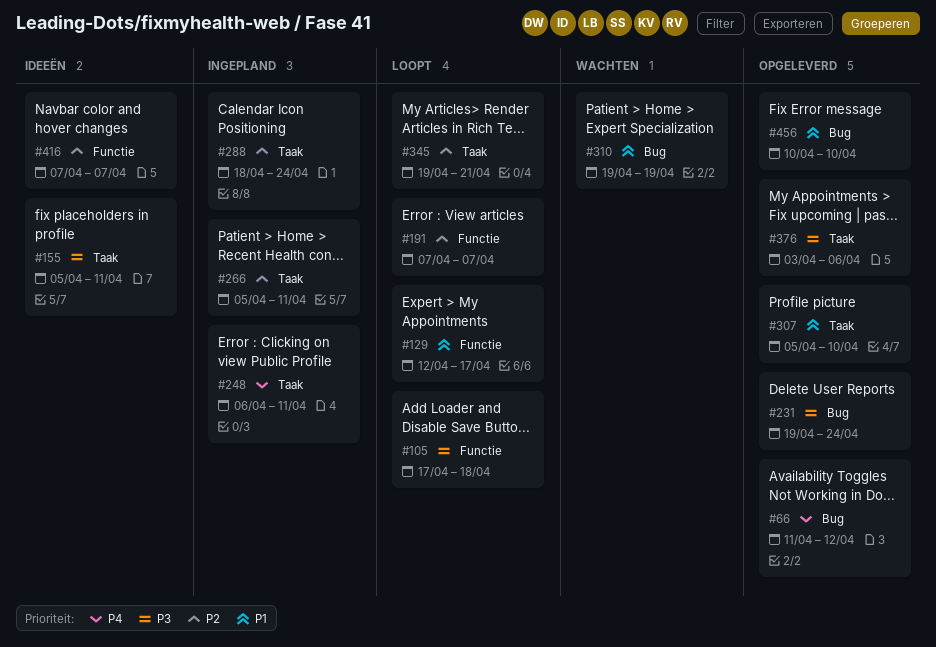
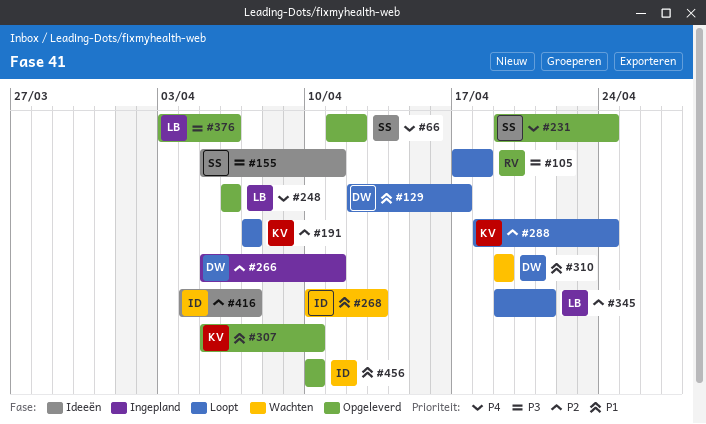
#231, priority: P3 -> P4
#248, status: Ingepland -> Opgeleverd
#248, due: Apr 11 -> Apr 6
#268: none -> present
#288, status: Ingepland -> Loopt
#416, start: Apr 7 -> Apr 4

